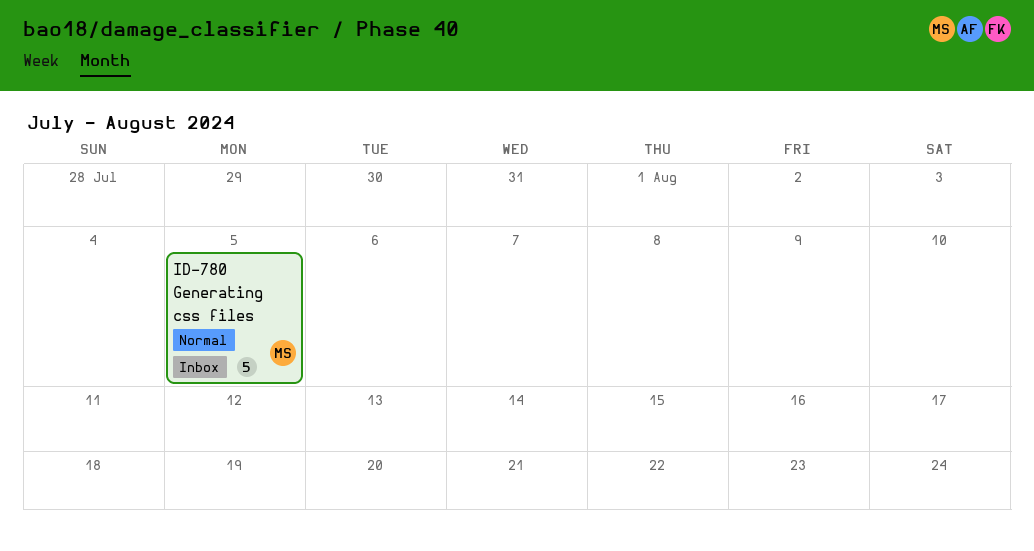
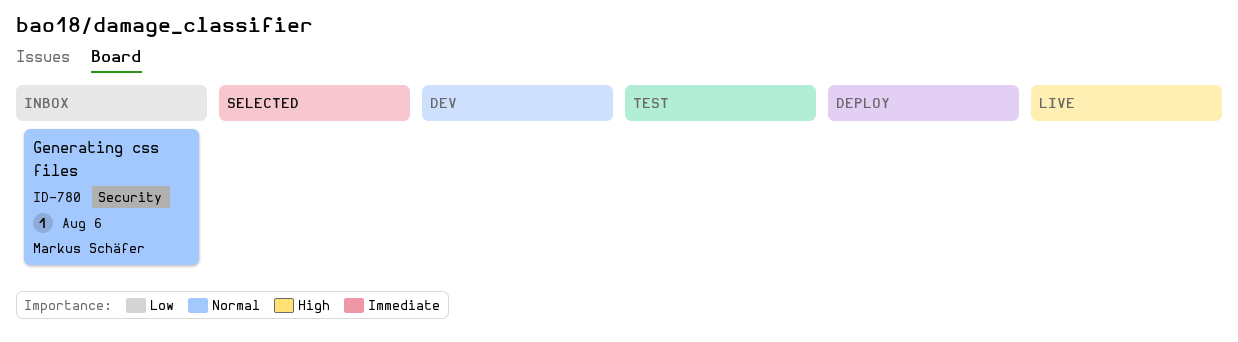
ID-780, estimate: 5 -> 1
ID-780, due: Aug 5 -> Aug 6

